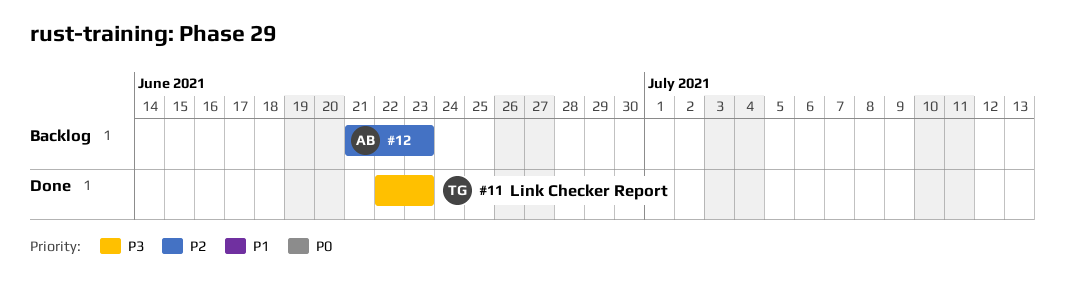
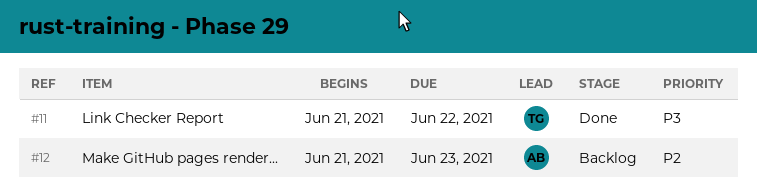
#11, start: Jun 22 -> Jun 21
#11, due: Jun 23 -> Jun 22

